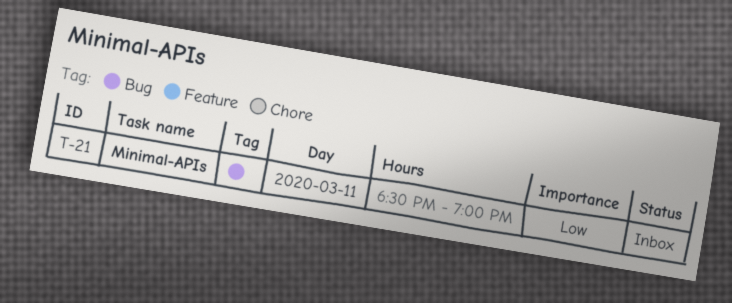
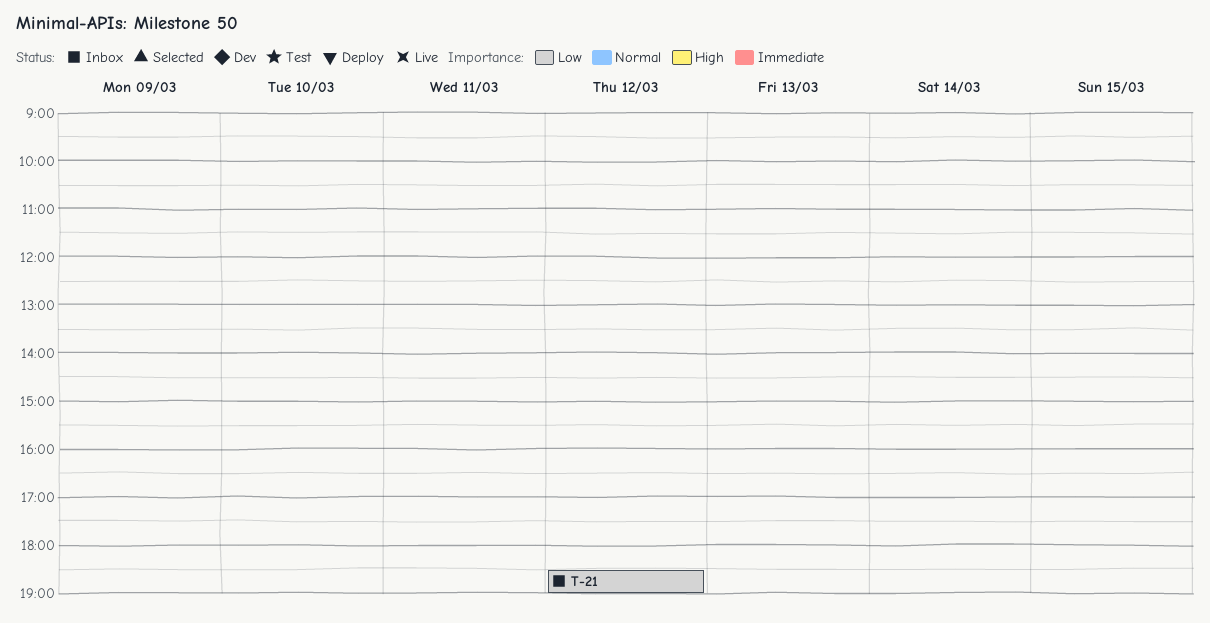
T-21, day: Mar 11 -> Mar 12

